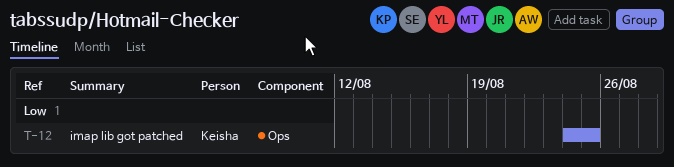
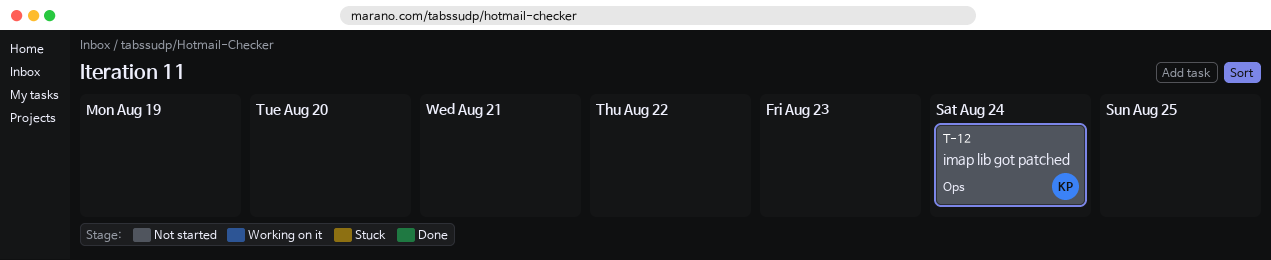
T-12, due: Aug 25 -> Aug 24

